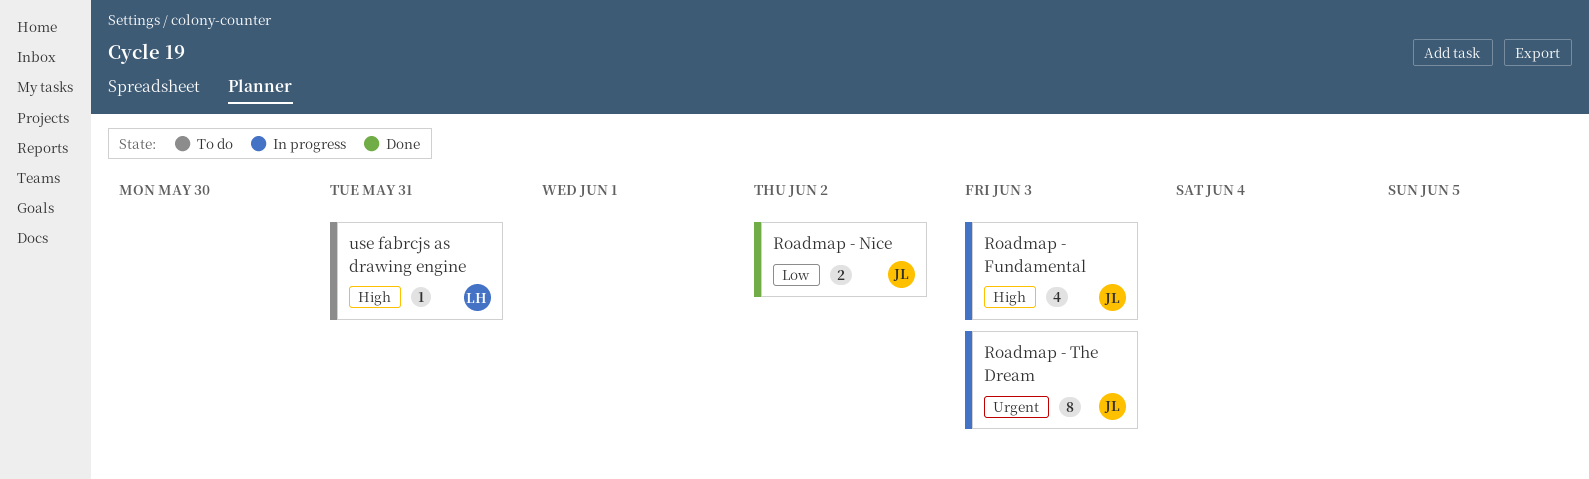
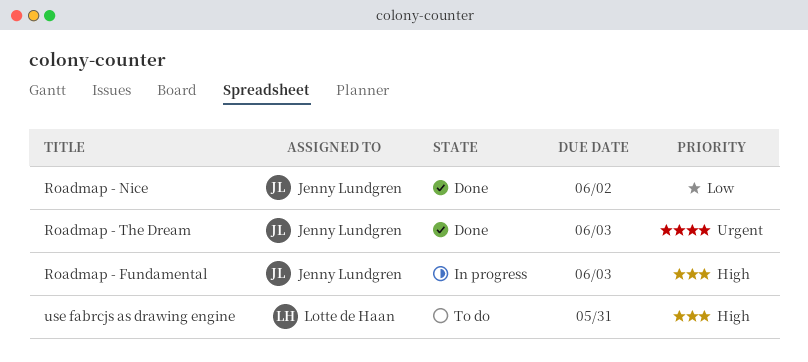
Roadmap - The Dream, status: In progress -> Done

